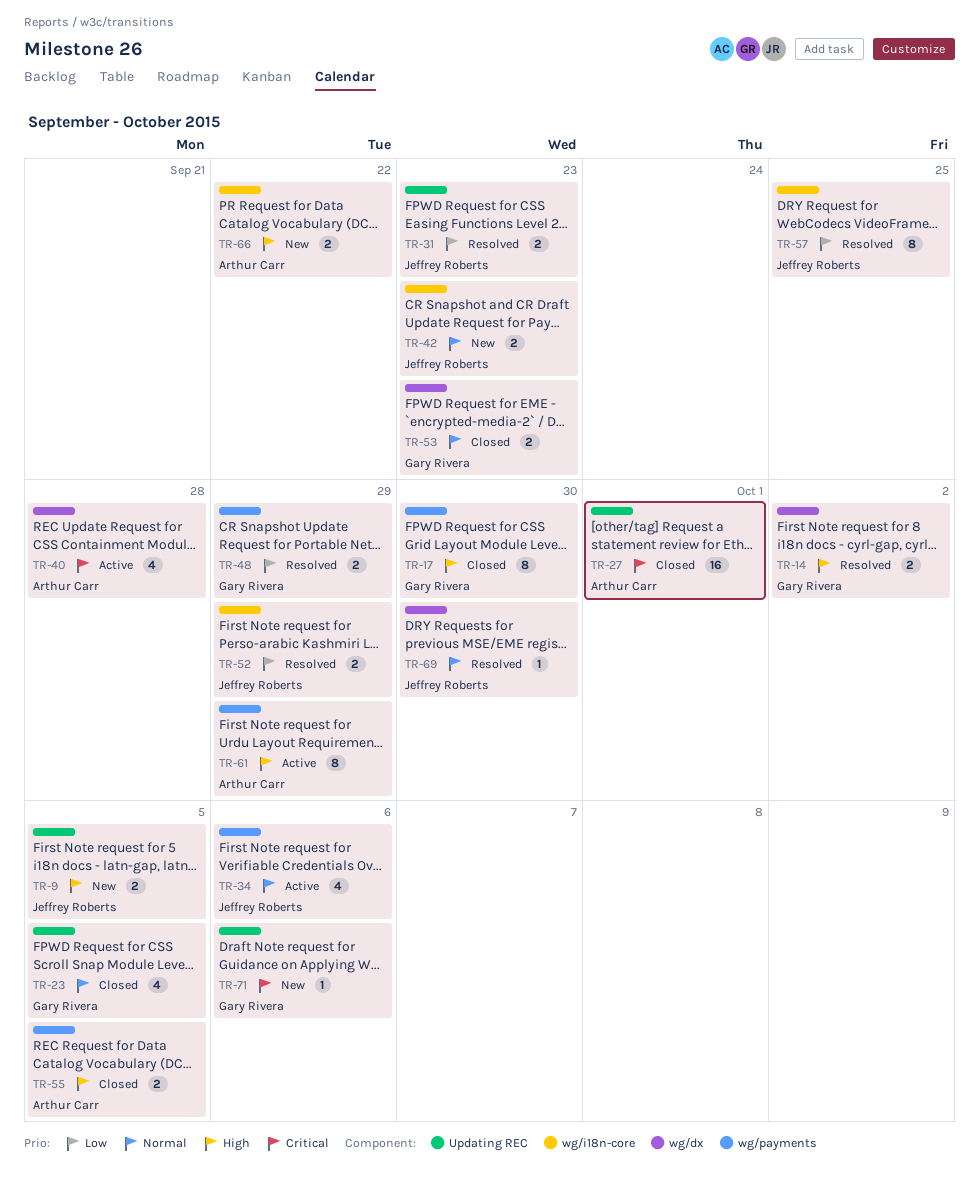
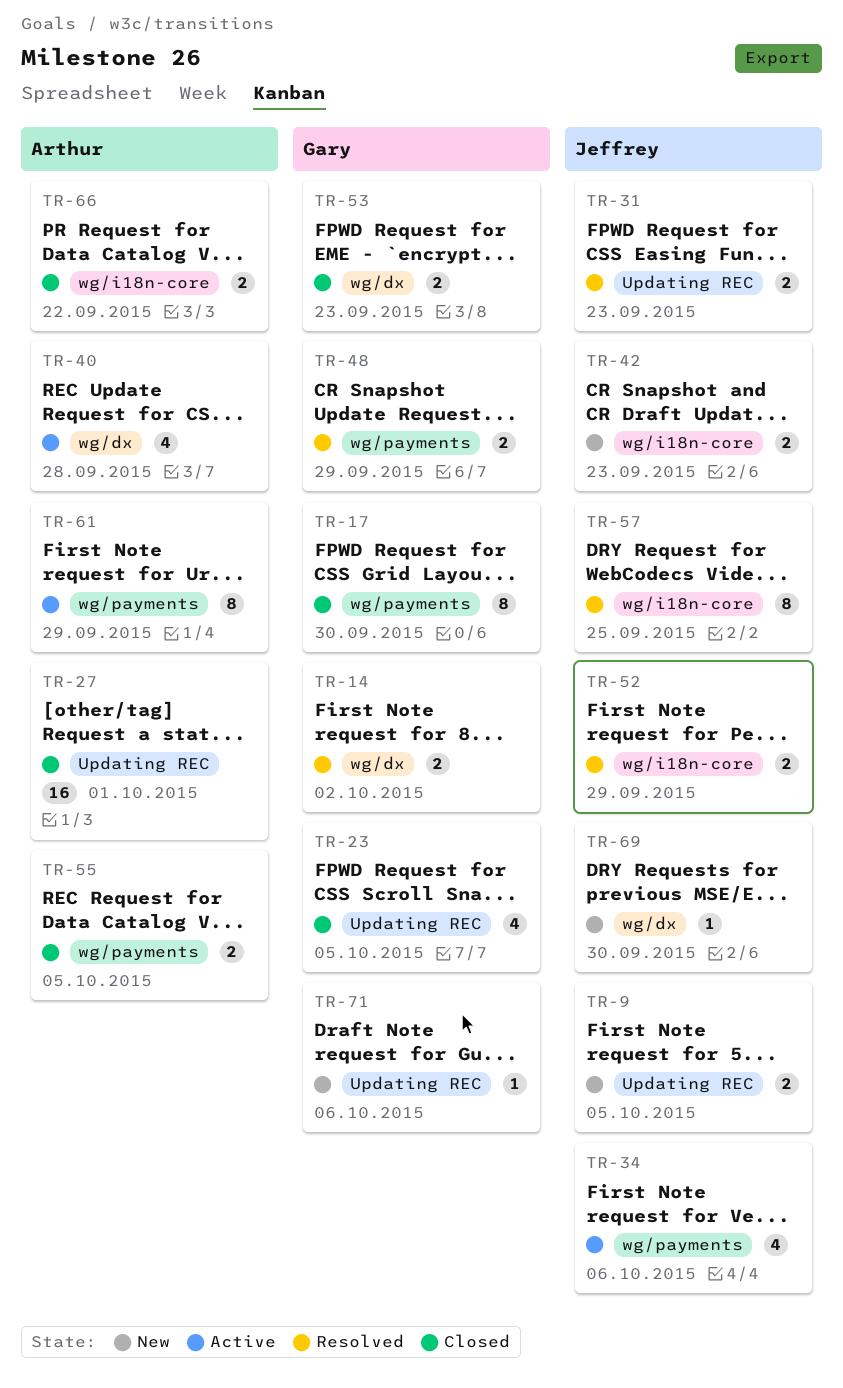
TR-66, status: New -> Closed
TR-69, status: Resolved -> New

